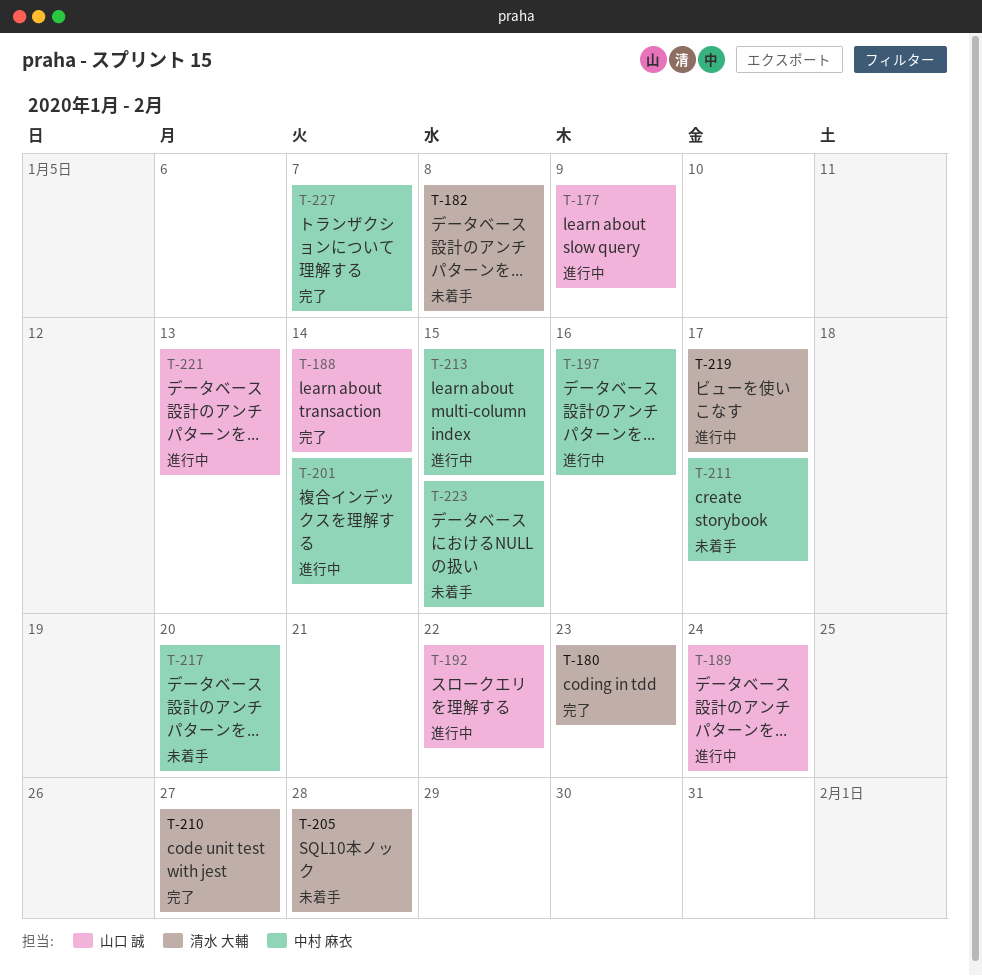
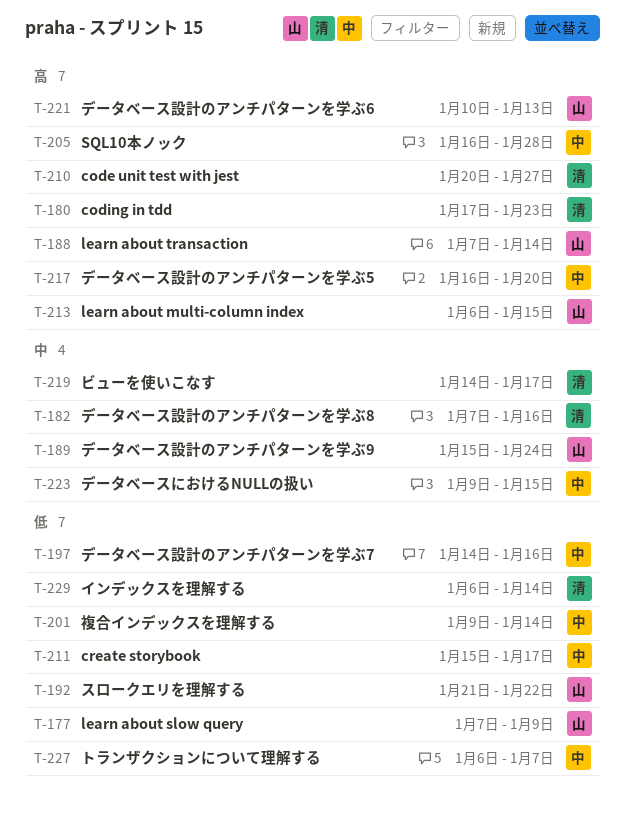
T-182, due: Jan 8 -> Jan 16
T-205, owner: 清水 大輔 -> 中村 麻衣
T-213, owner: 中村 麻衣 -> 山口 誠
T-229: none -> present

